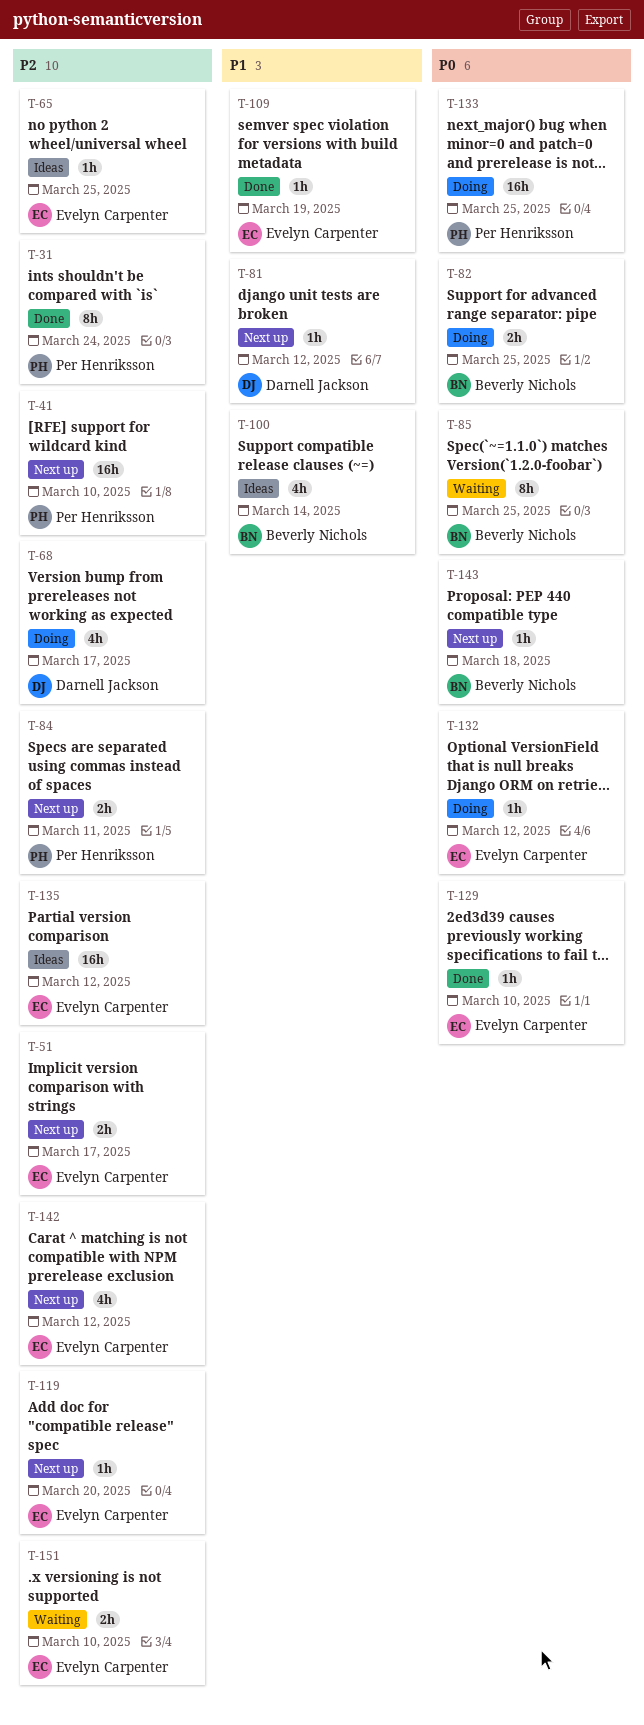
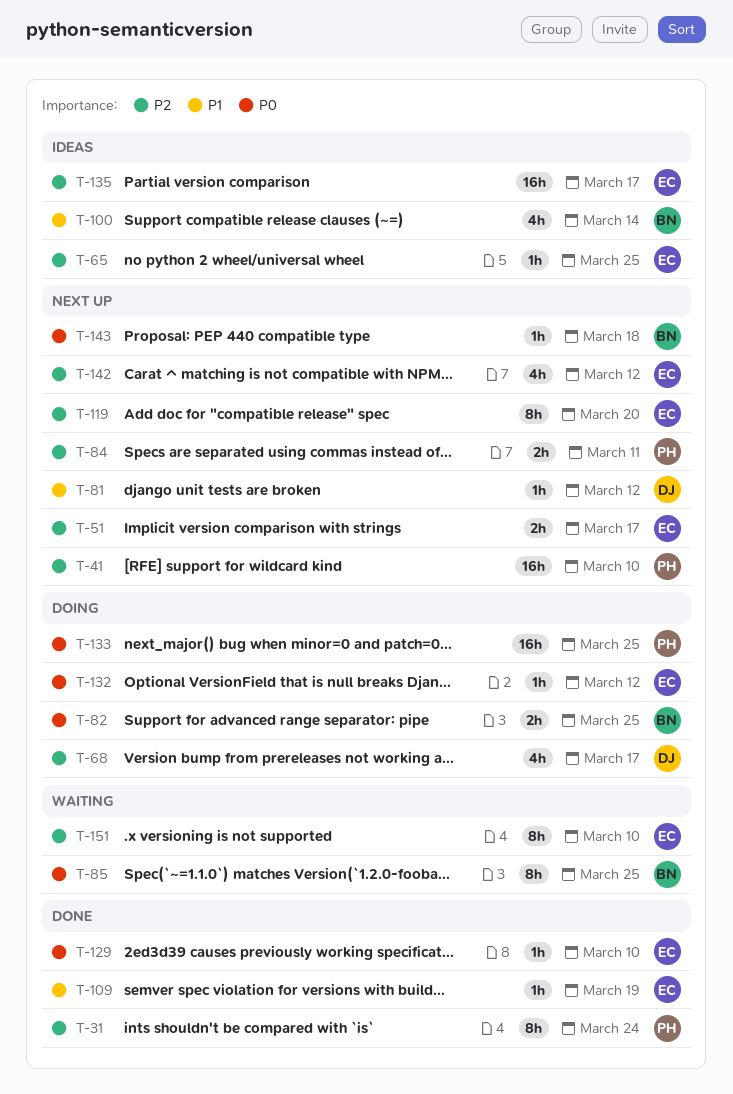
T-119, estimate: 1h -> 8h
T-135, due: Mar 12 -> Mar 17
T-151, estimate: 2h -> 8h

